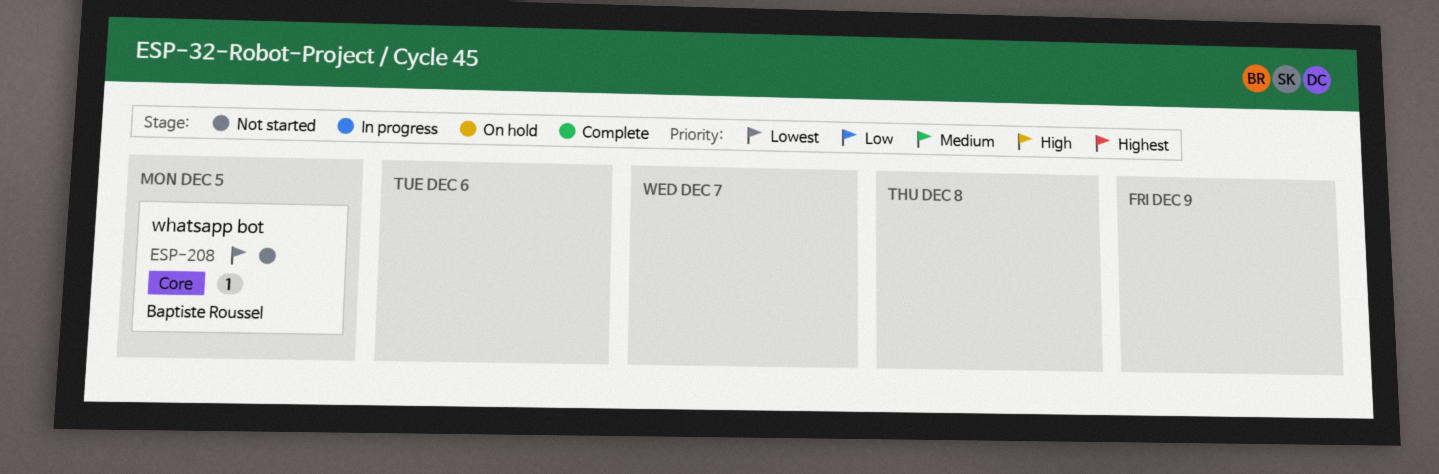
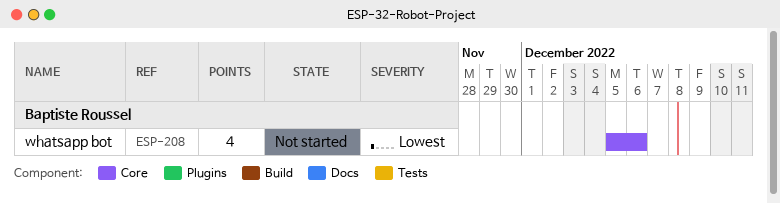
ESP-208, estimate: 1 -> 4
ESP-208, due: Dec 5 -> Dec 6

